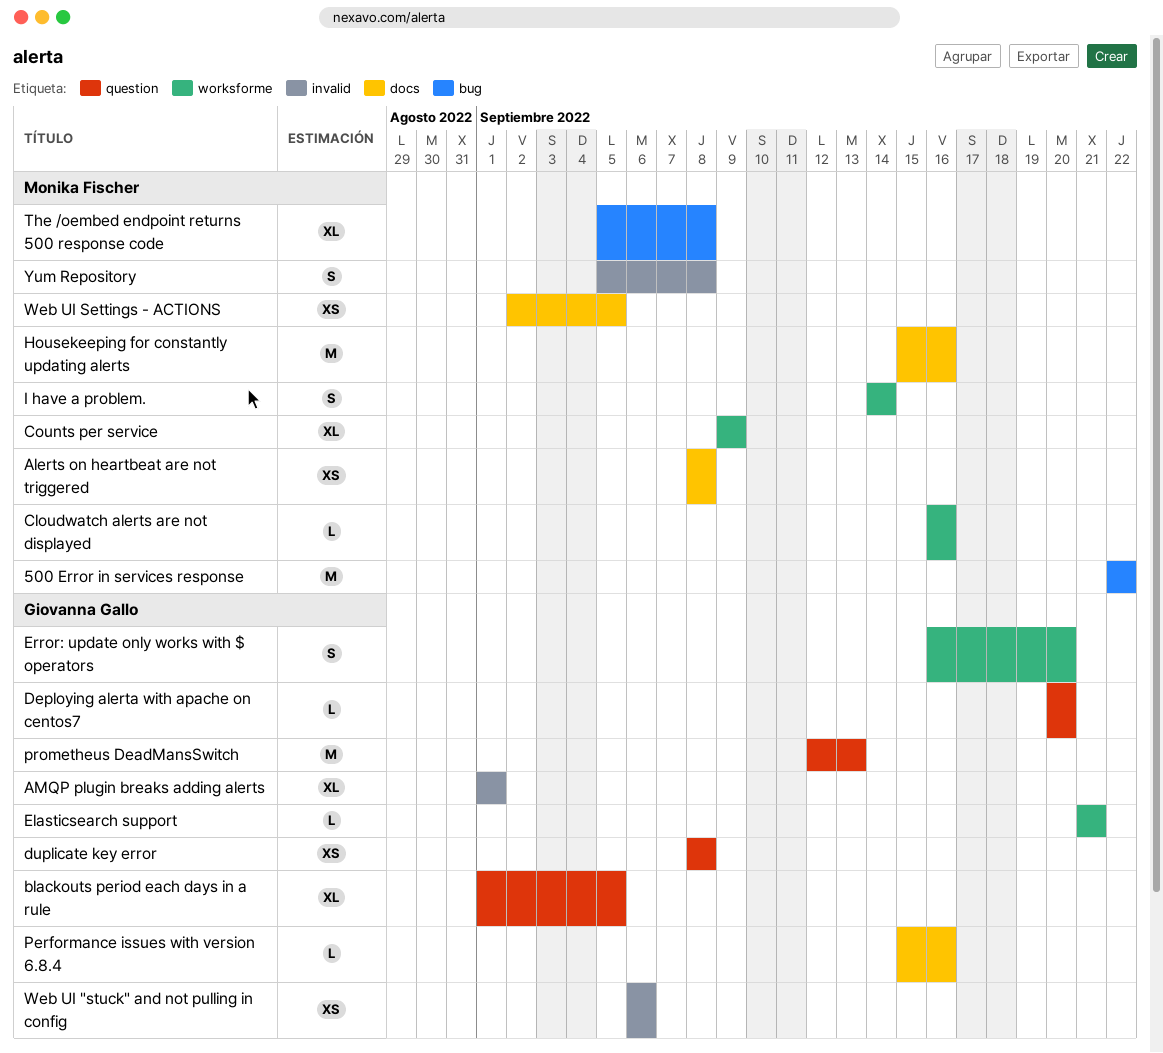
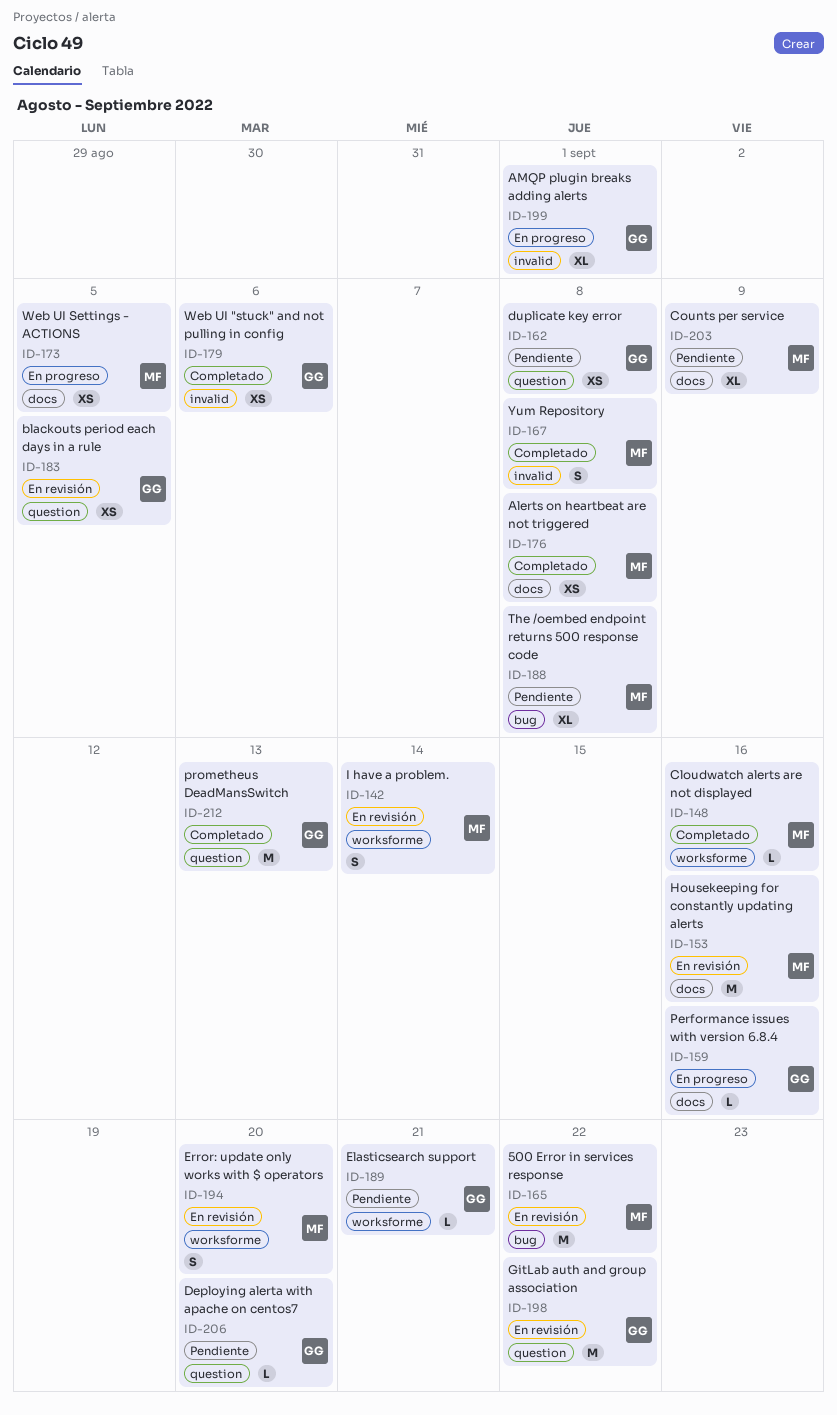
blackouts period each days in a rule, estimate: XL -> XS
Counts per service, label: worksforme -> docs
Error: update only works with $ operators, owner: Giovanna Gallo -> Monika Fischer
GitLab auth and group association: none -> present

